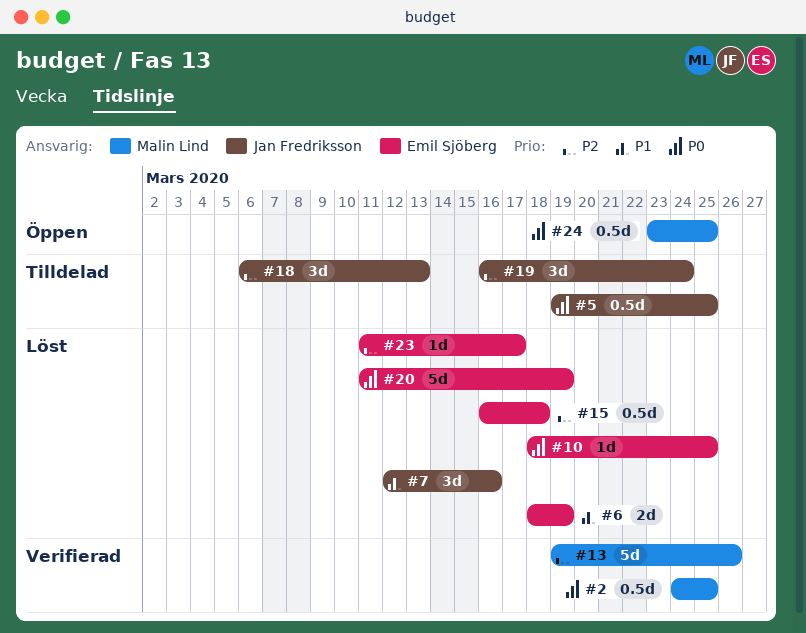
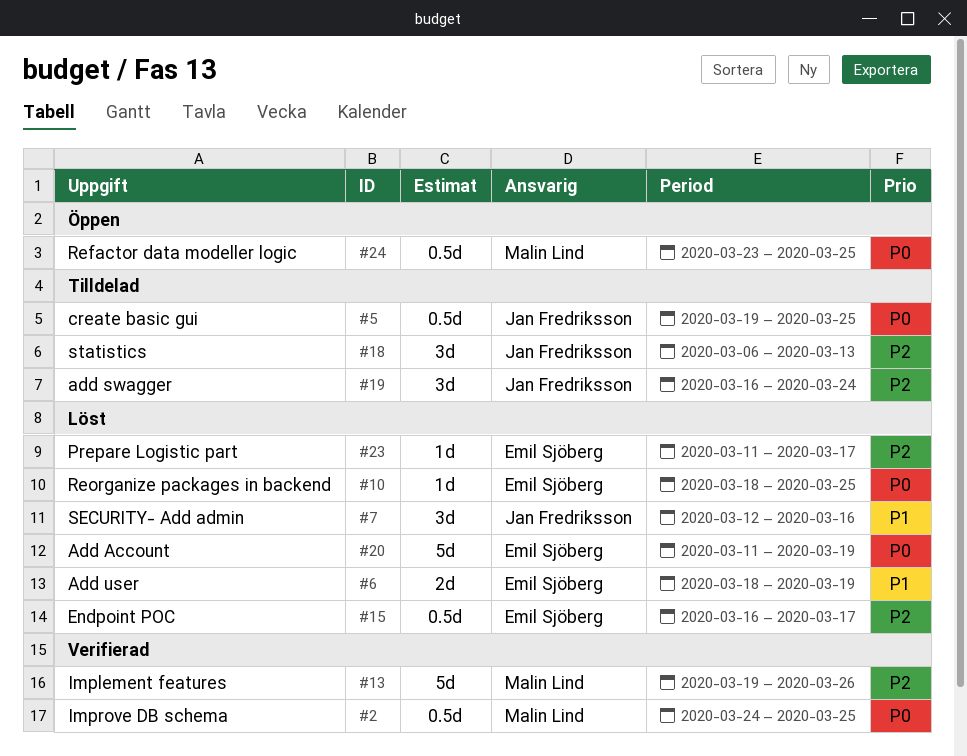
#15, due: Mar 18 -> Mar 17

